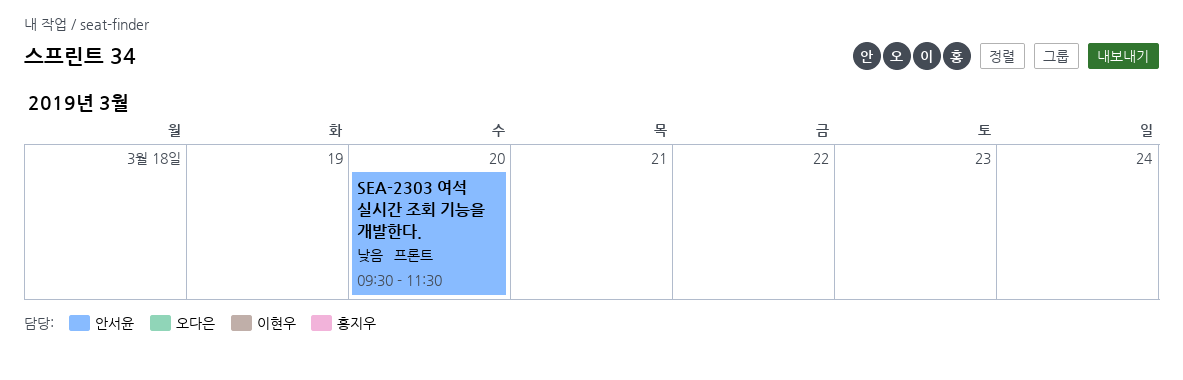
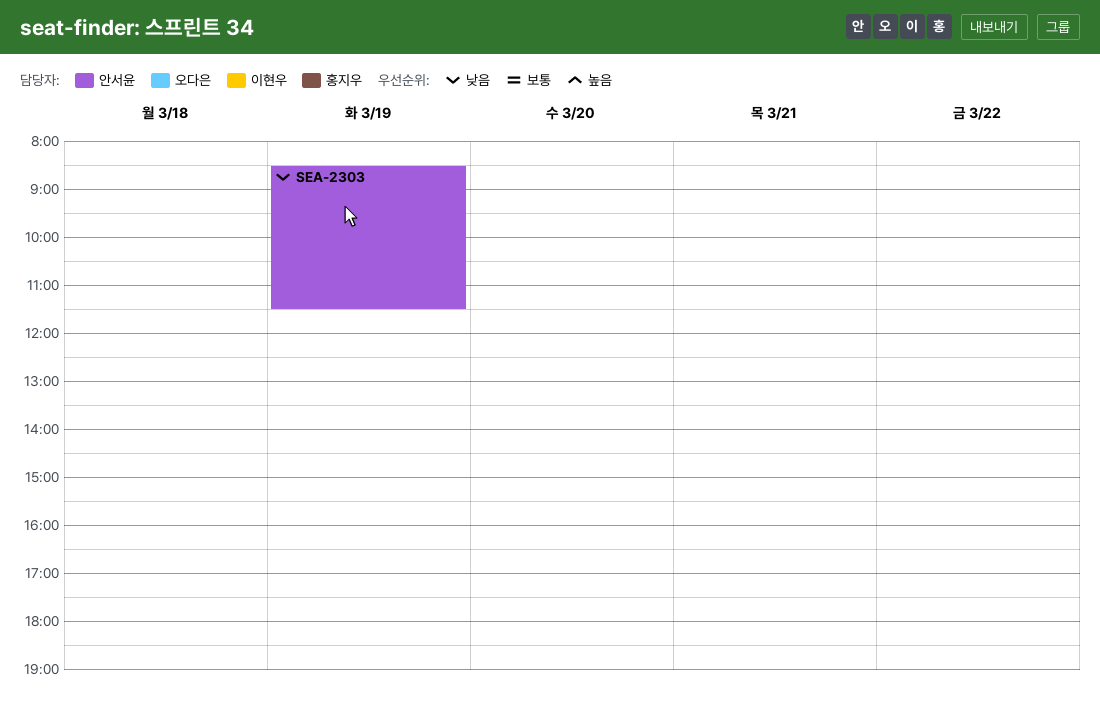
SEA-2303, day: Mar 20 -> Mar 19
SEA-2303, begins: 09:30 -> 08:30

